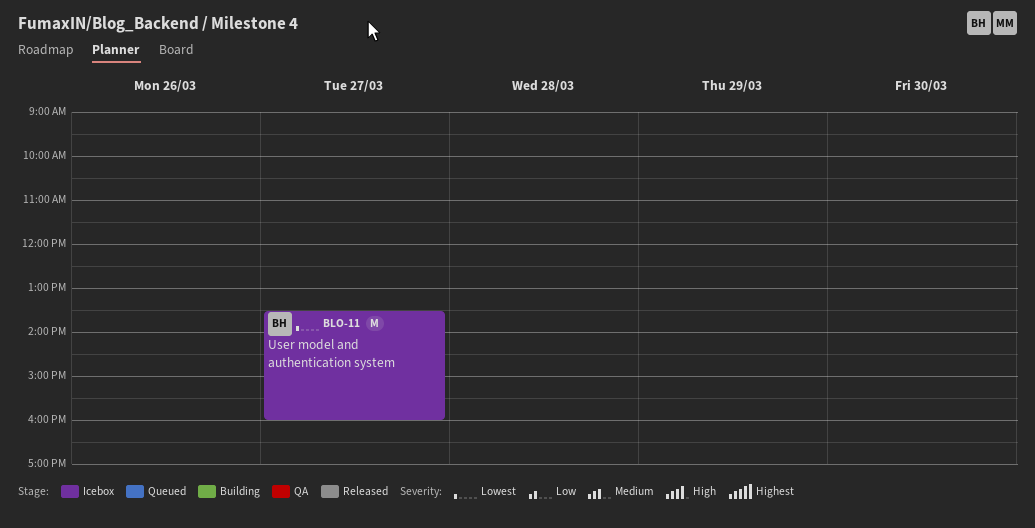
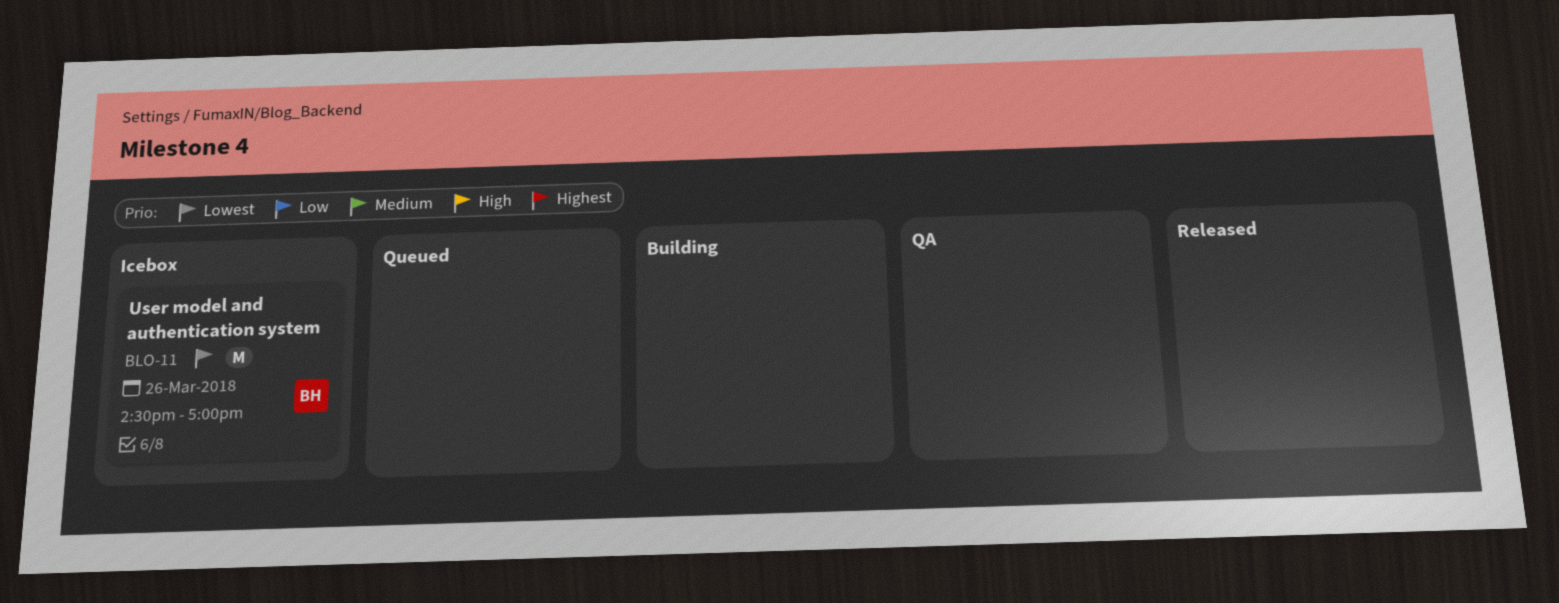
BLO-11, day: Mar 27 -> Mar 26
BLO-11, begins: 13:30 -> 14:30
BLO-11, ends: 16:00 -> 17:00

